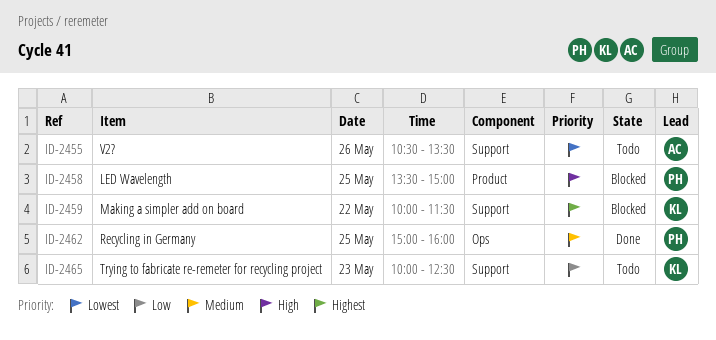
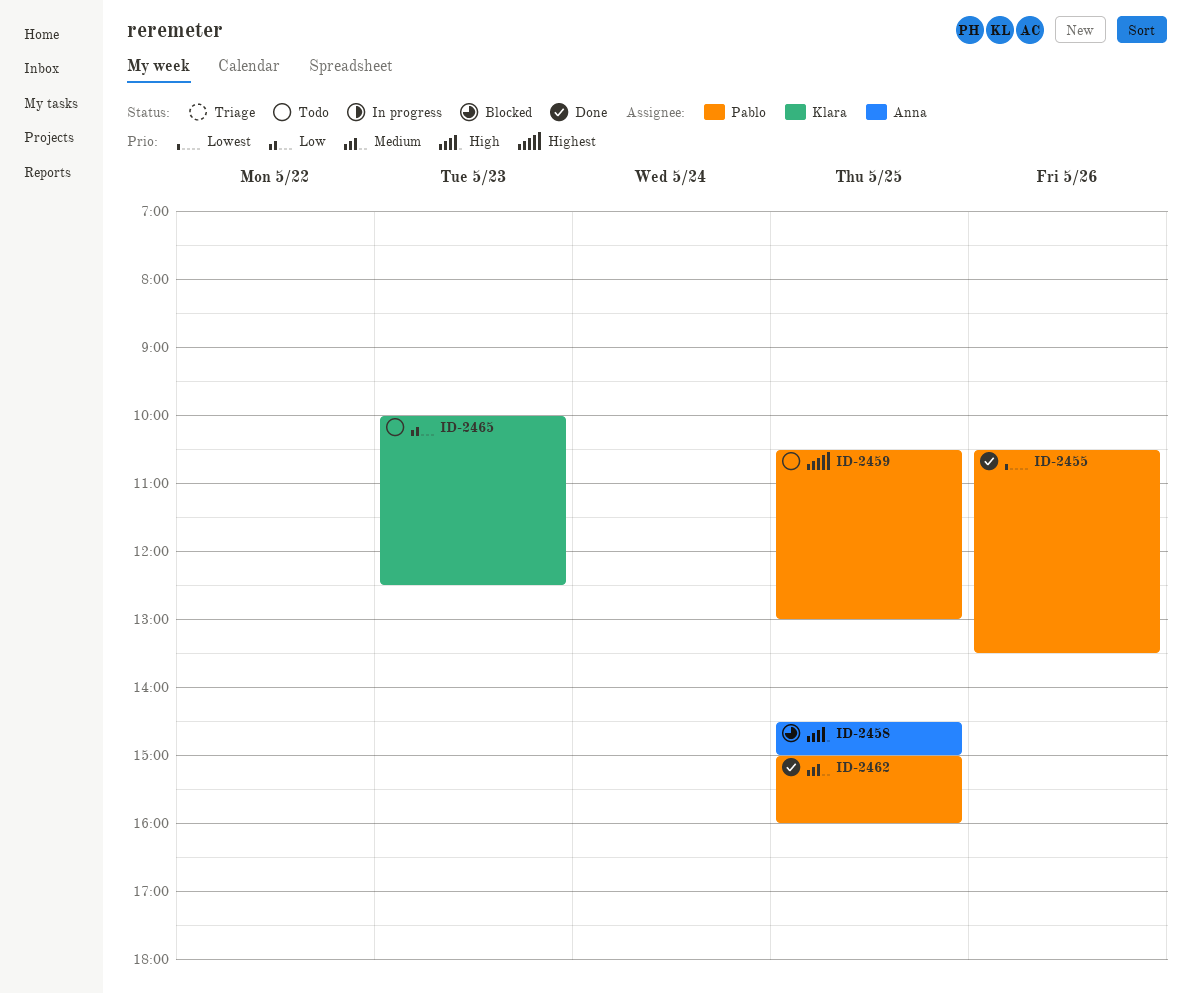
ID-2455, status: Todo -> Done
ID-2455, owner: Anna -> Pablo
ID-2458, owner: Pablo -> Anna
ID-2458, begins: 13:30 -> 14:30
ID-2459, status: Blocked -> Todo
ID-2459, owner: Klara -> Pablo
ID-2459, day: May 22 -> May 25
ID-2459, begins: 10:00 -> 10:30
ID-2459, ends: 11:30 -> 13:00

